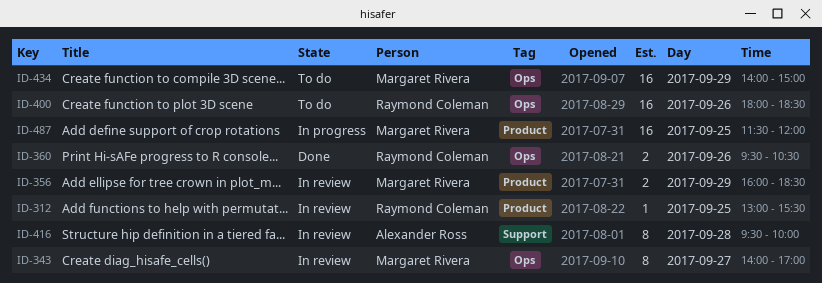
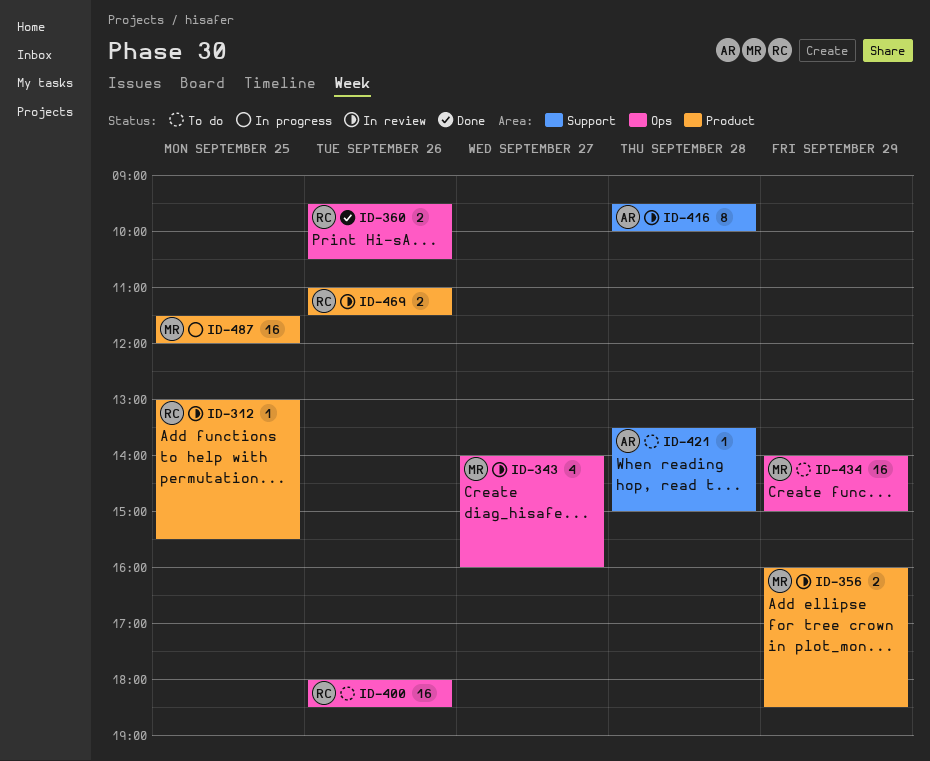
ID-343, estimate: 8 -> 4
ID-343, ends: 17:00 -> 16:00
ID-421: none -> present
ID-469: none -> present

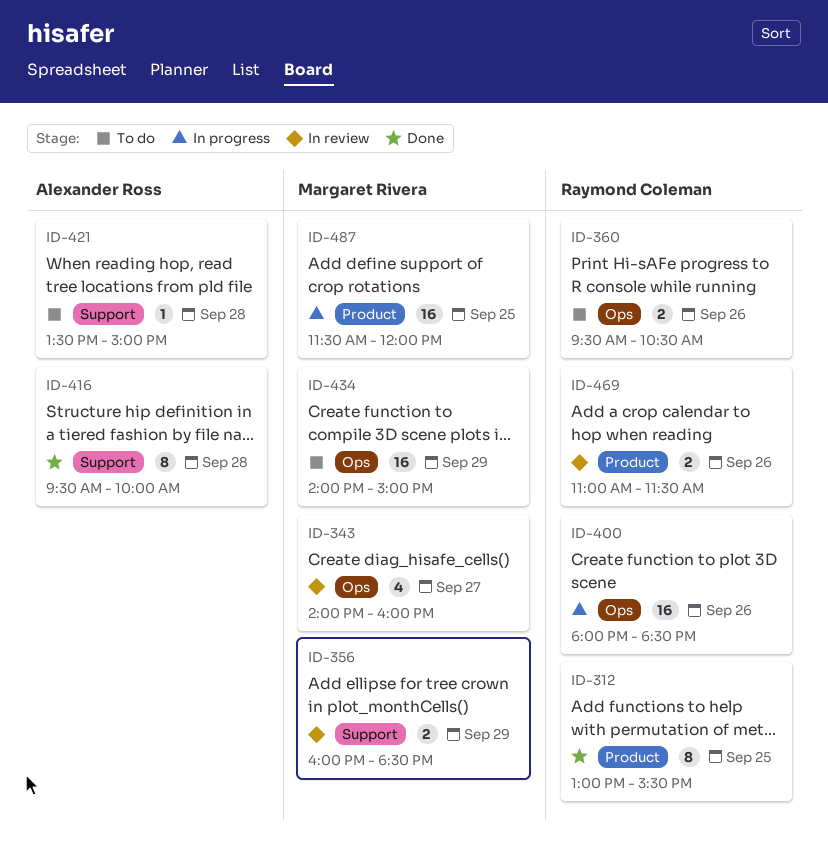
ID-312, status: In review -> Done
ID-312, estimate: 1 -> 8
ID-356, label: Product -> Support
ID-360, status: Done -> To do
ID-400, status: To do -> In progress
ID-416, status: In review -> Done

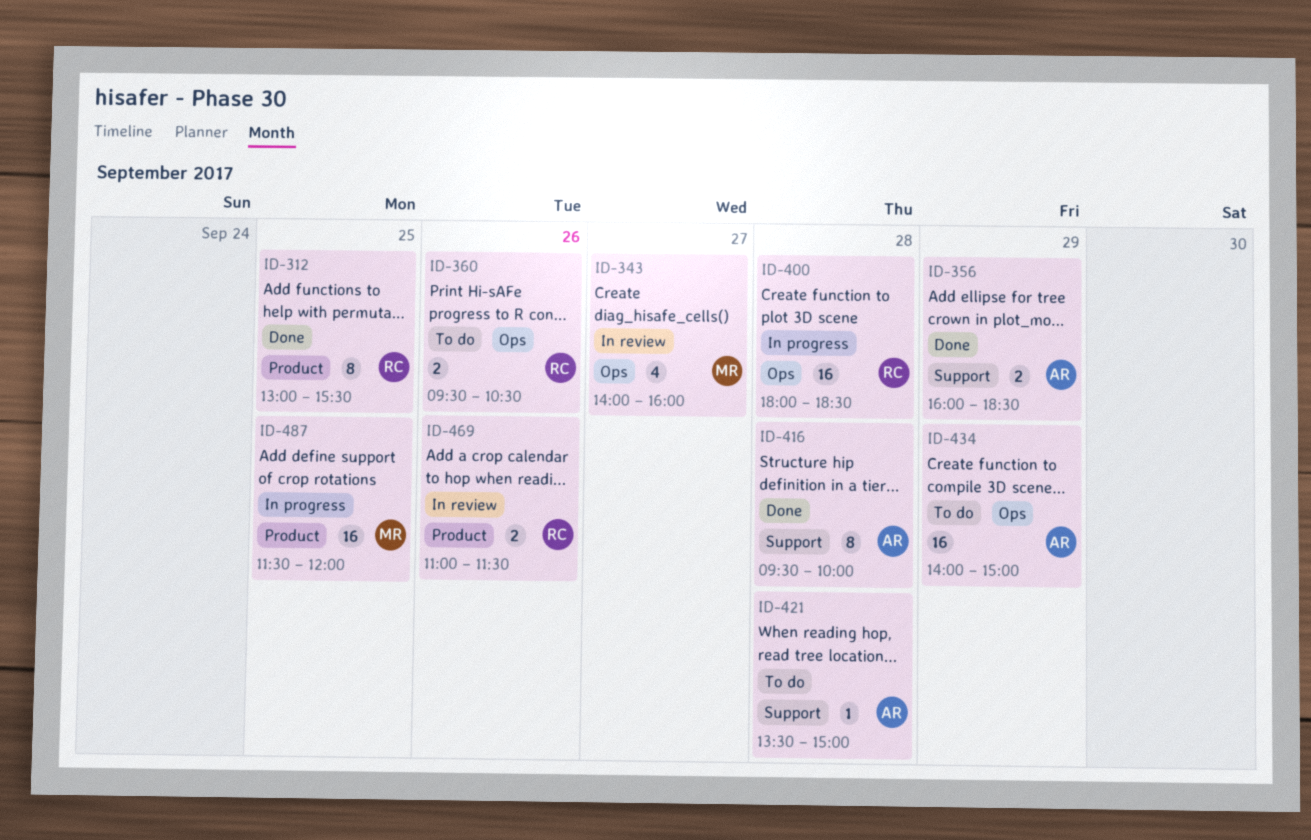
ID-356, status: In review -> Done
ID-356, owner: Margaret Rivera -> Alexander Ross
ID-400, day: Sep 26 -> Sep 28
ID-434, owner: Margaret Rivera -> Alexander Ross

